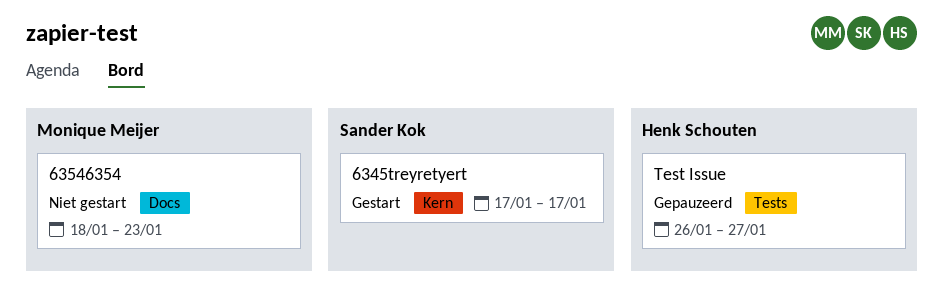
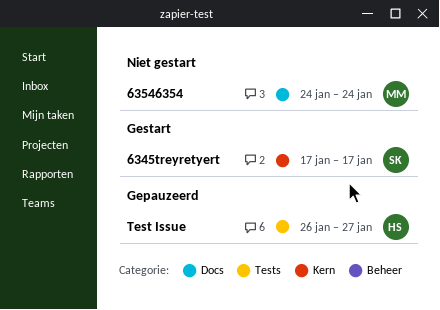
63546354, start: Jan 18 -> Jan 24
63546354, due: Jan 23 -> Jan 24

